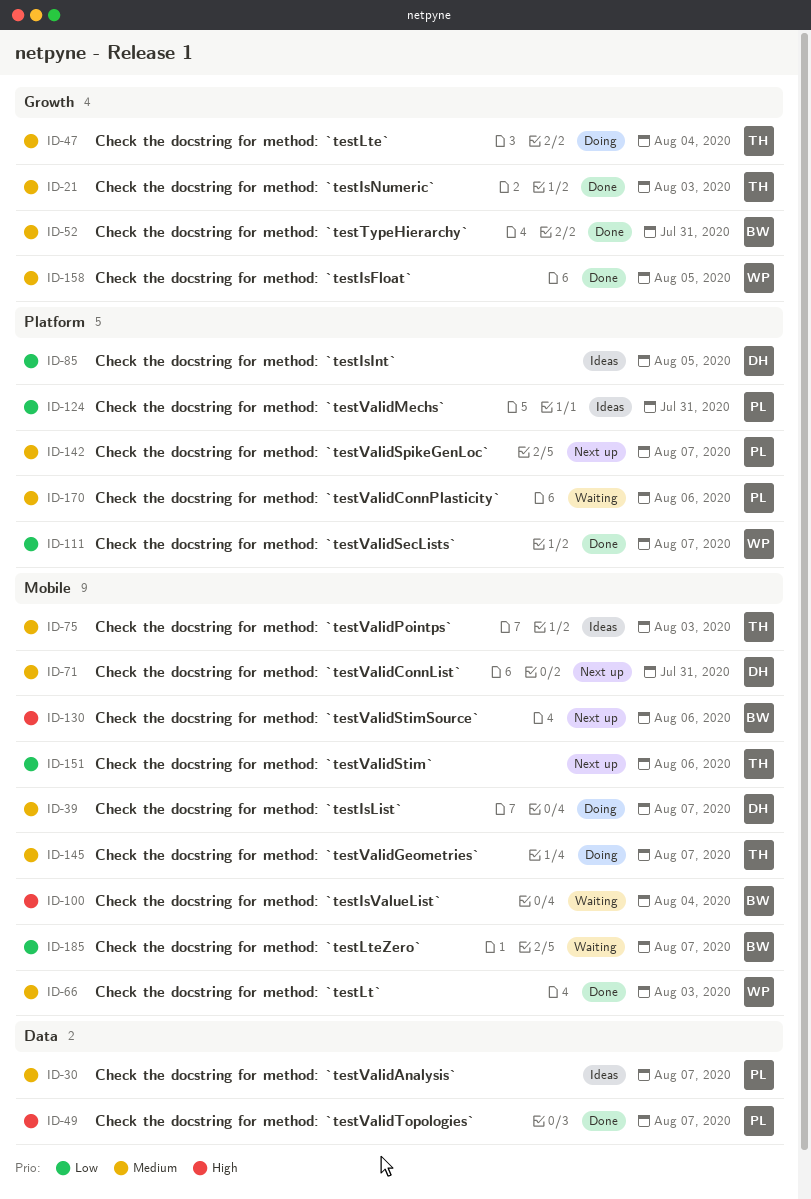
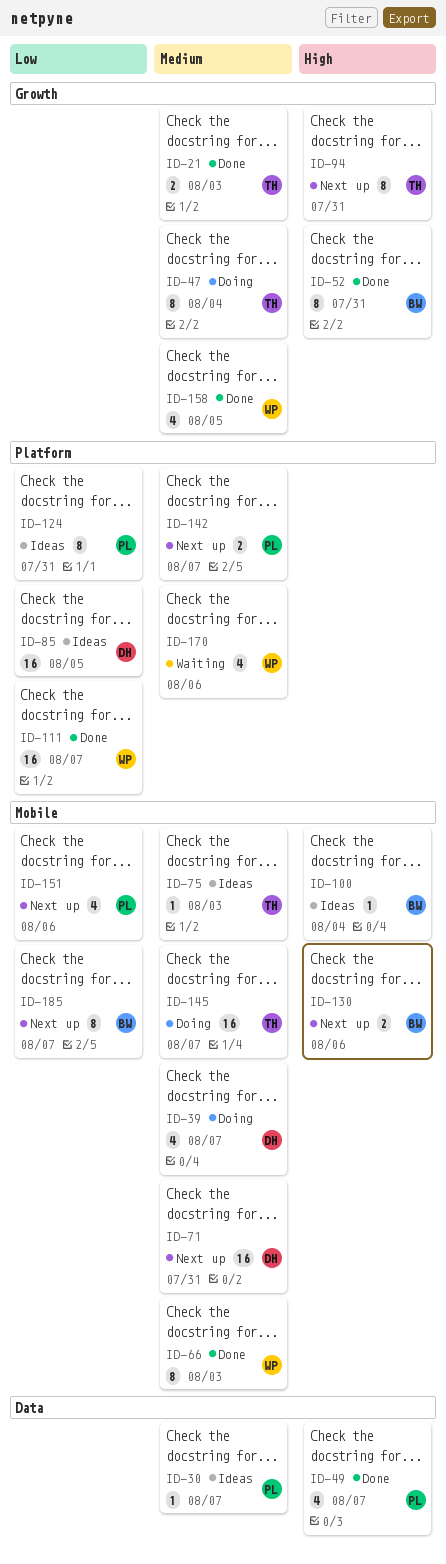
ID-52, priority: Medium -> High
ID-94: none -> present
ID-100, status: Waiting -> Ideas
ID-151, owner: TH -> PL
ID-170, owner: PL -> WP
ID-185, status: Waiting -> Next up

